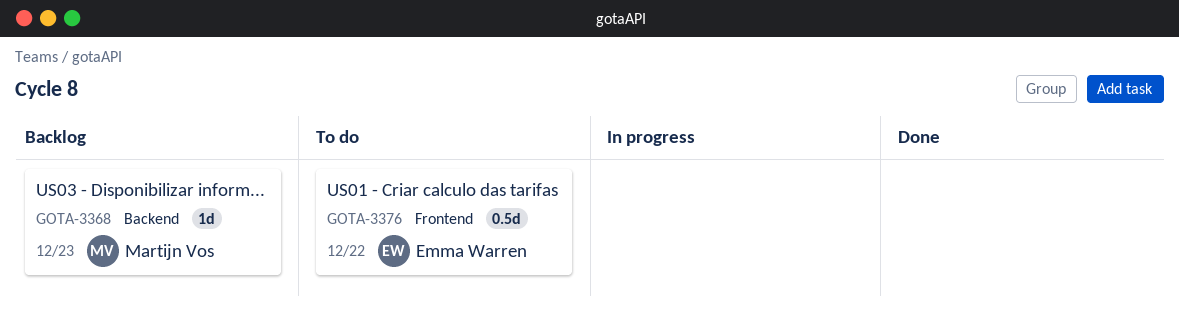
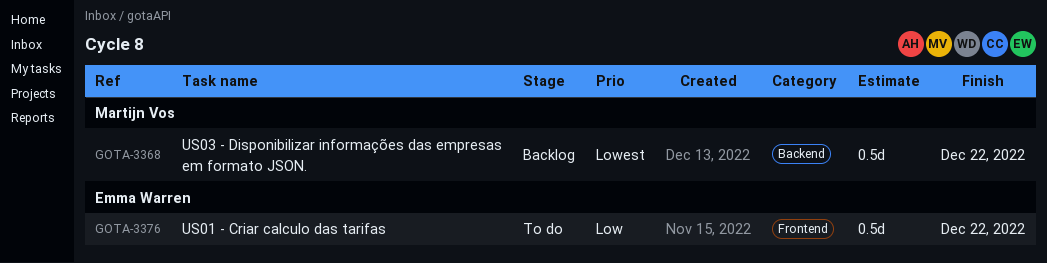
GOTA-3368, estimate: 1d -> 0.5d
GOTA-3368, due: Dec 23 -> Dec 22

